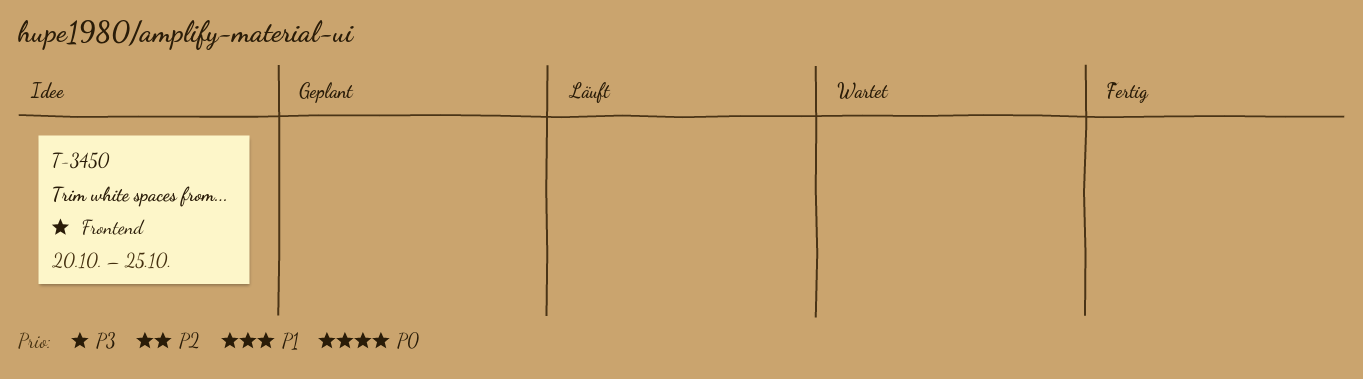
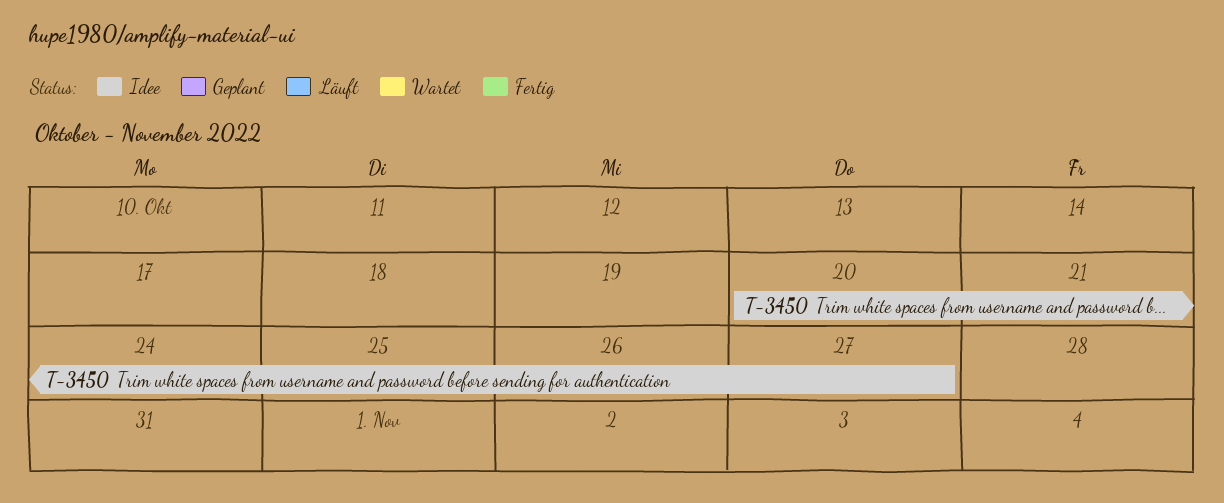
T-3450, due: Oct 25 -> Oct 27

